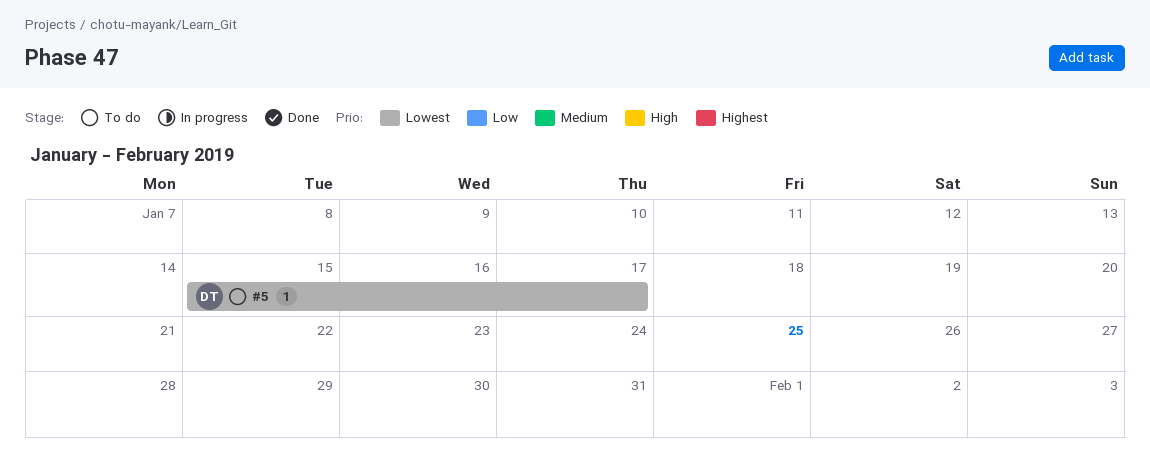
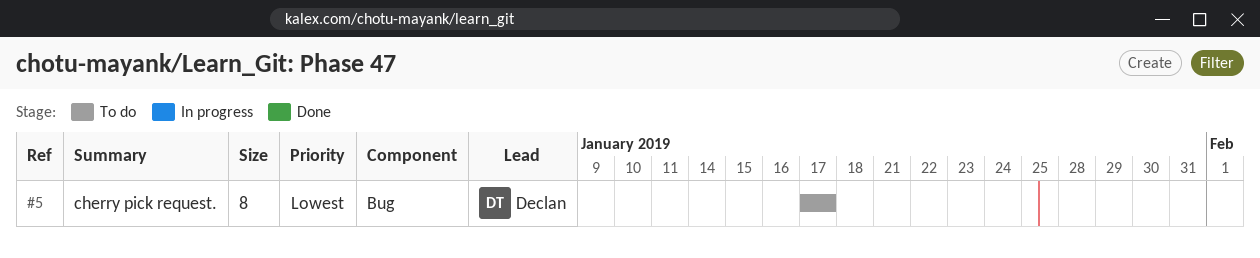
#5, estimate: 1 -> 8
#5, start: Jan 15 -> Jan 17

